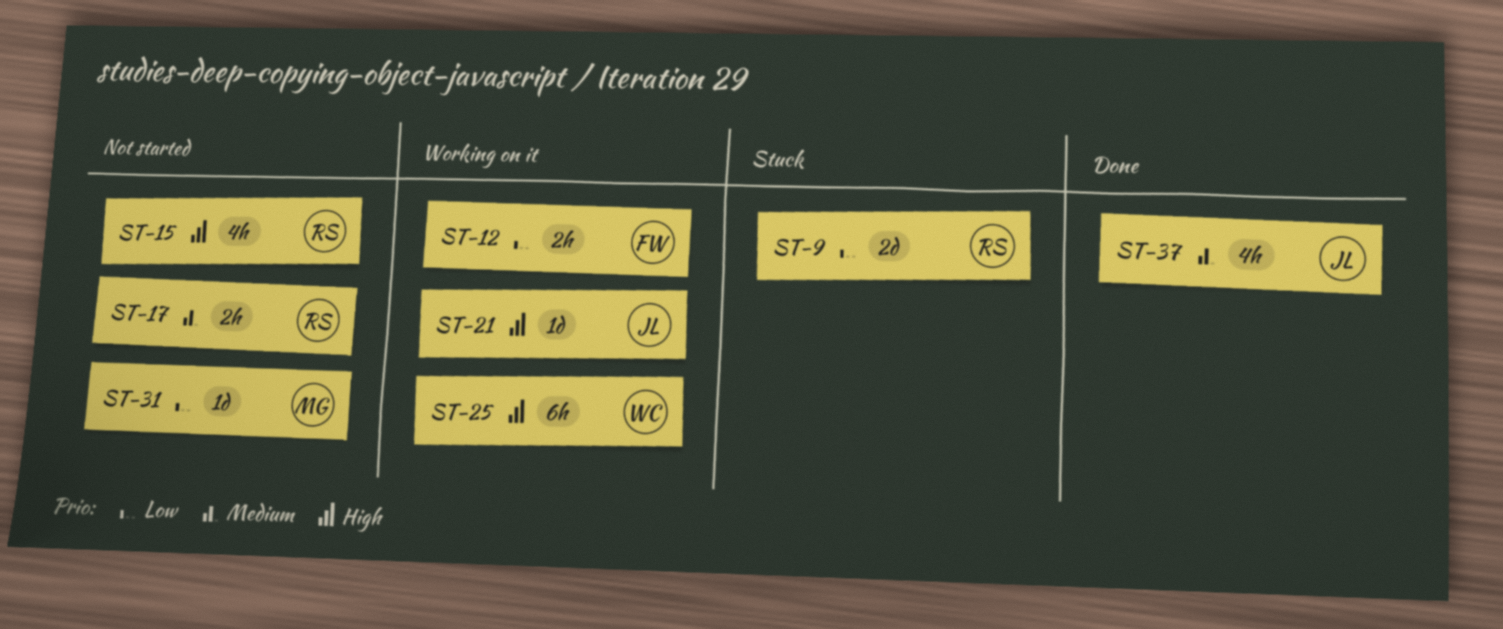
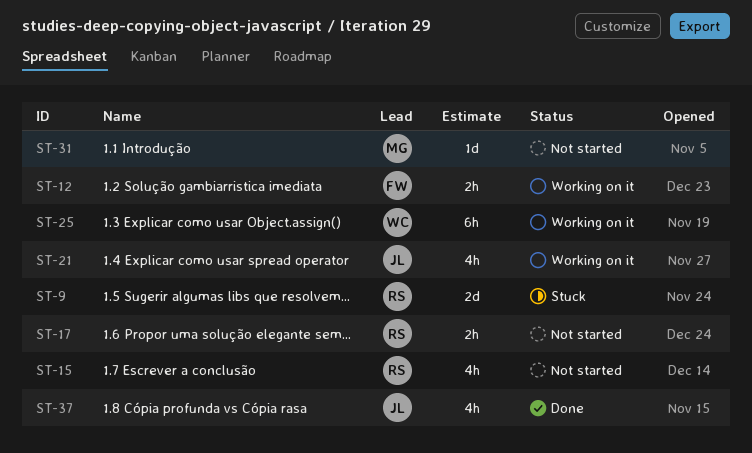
ST-21, estimate: 1d -> 4h

